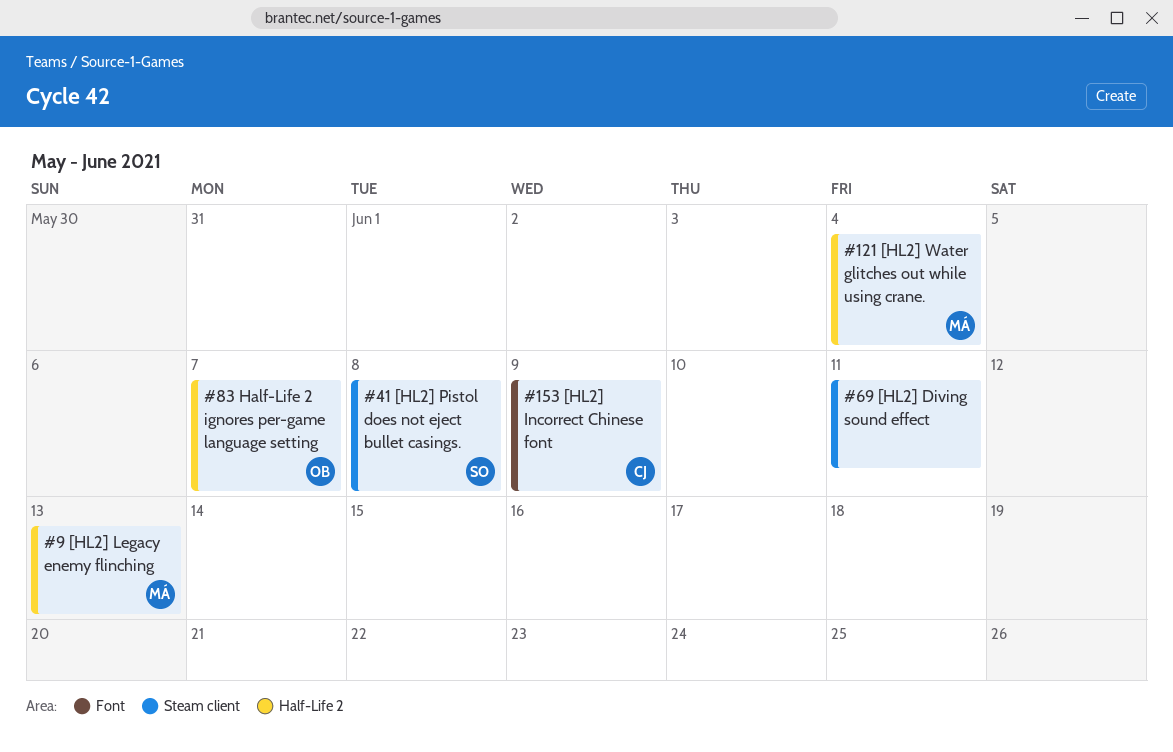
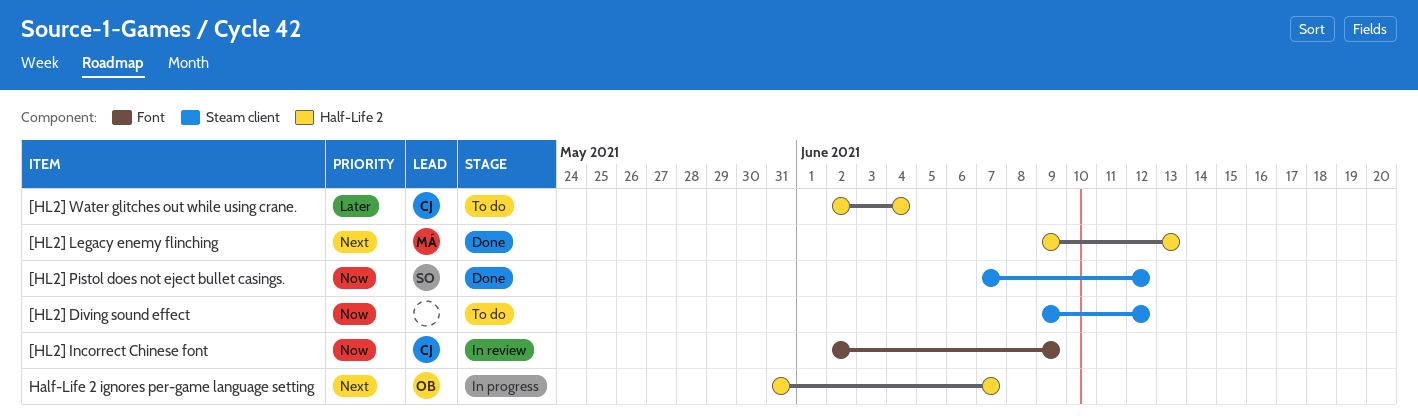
[HL2] Diving sound effect, due: Jun 11 -> Jun 12
[HL2] Pistol does not eject bullet casings., due: Jun 8 -> Jun 12
[HL2] Water glitches out while using crane., owner: MÁ -> CJ

